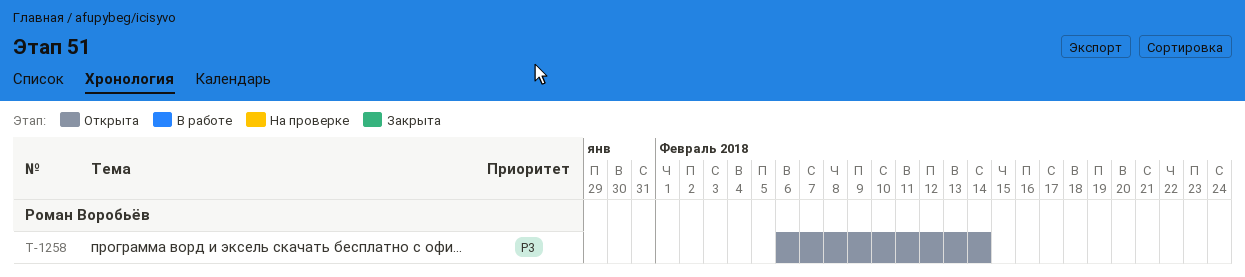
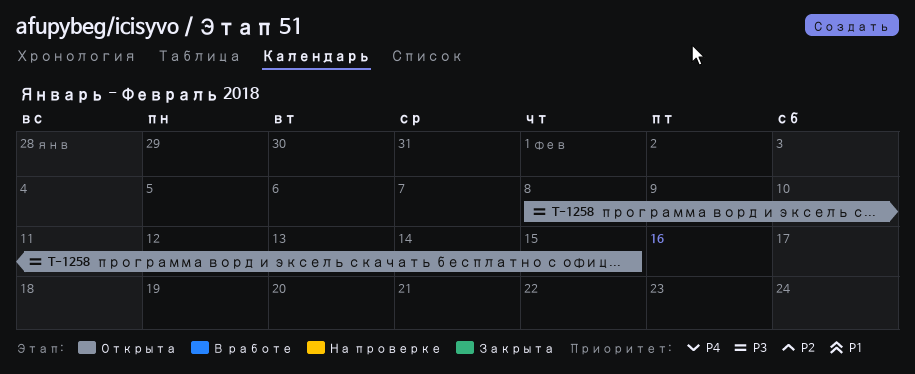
T-1258, start: Feb 6 -> Feb 8
T-1258, due: Feb 14 -> Feb 15

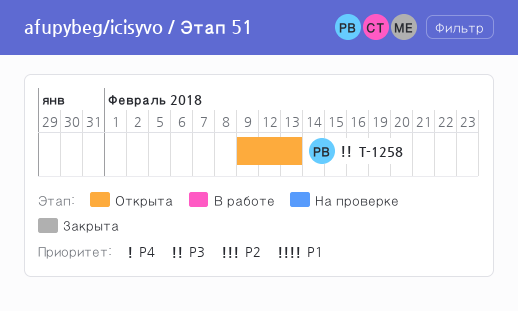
T-1258, start: Feb 8 -> Feb 9
T-1258, due: Feb 15 -> Feb 13

